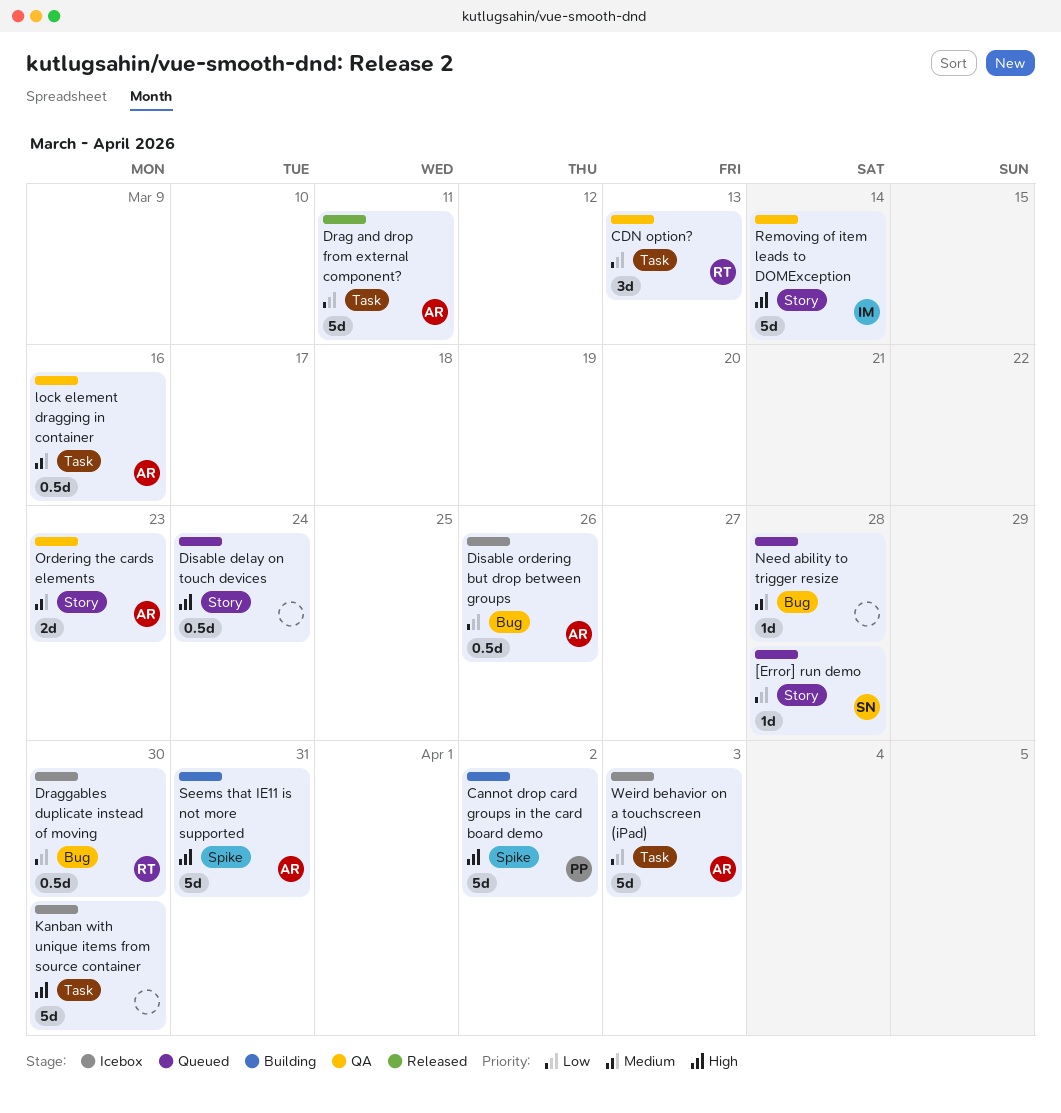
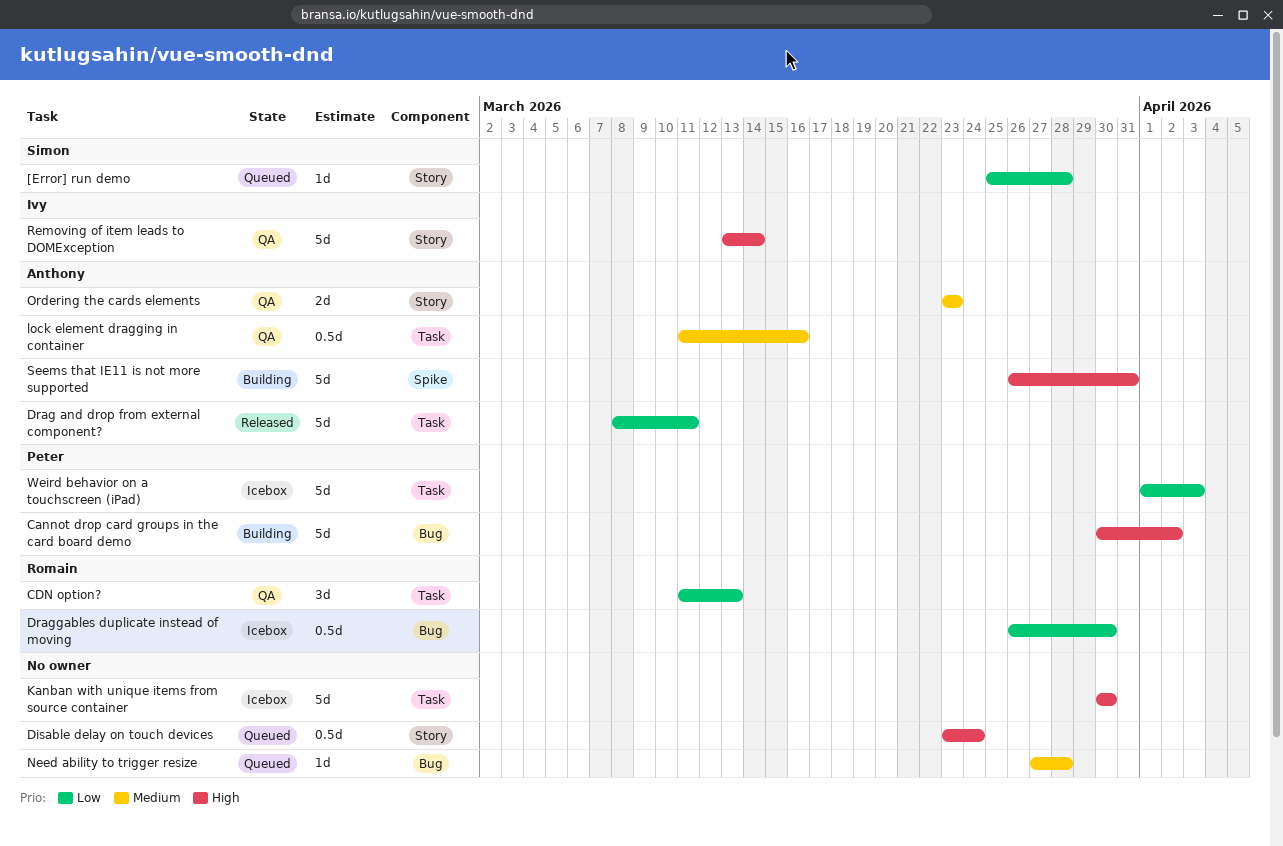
Cannot drop card groups in the card board demo, label: Spike -> Bug
Disable ordering but drop between groups: present -> none
Weird behavior on a touchscreen (iPad), owner: Anthony -> Peter

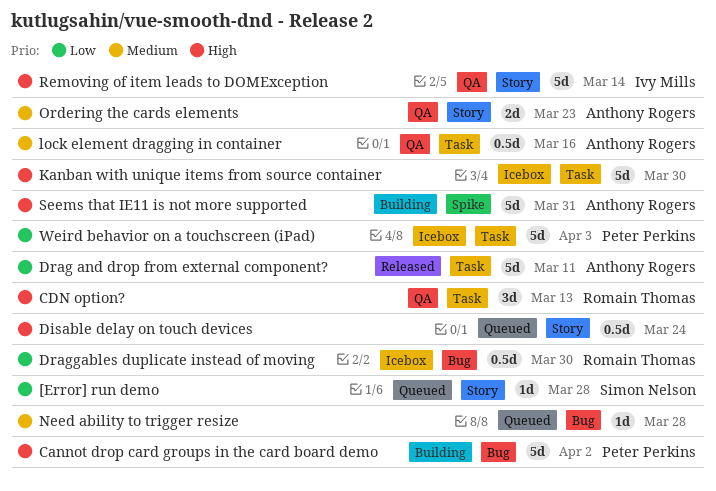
CDN option?, priority: Low -> High

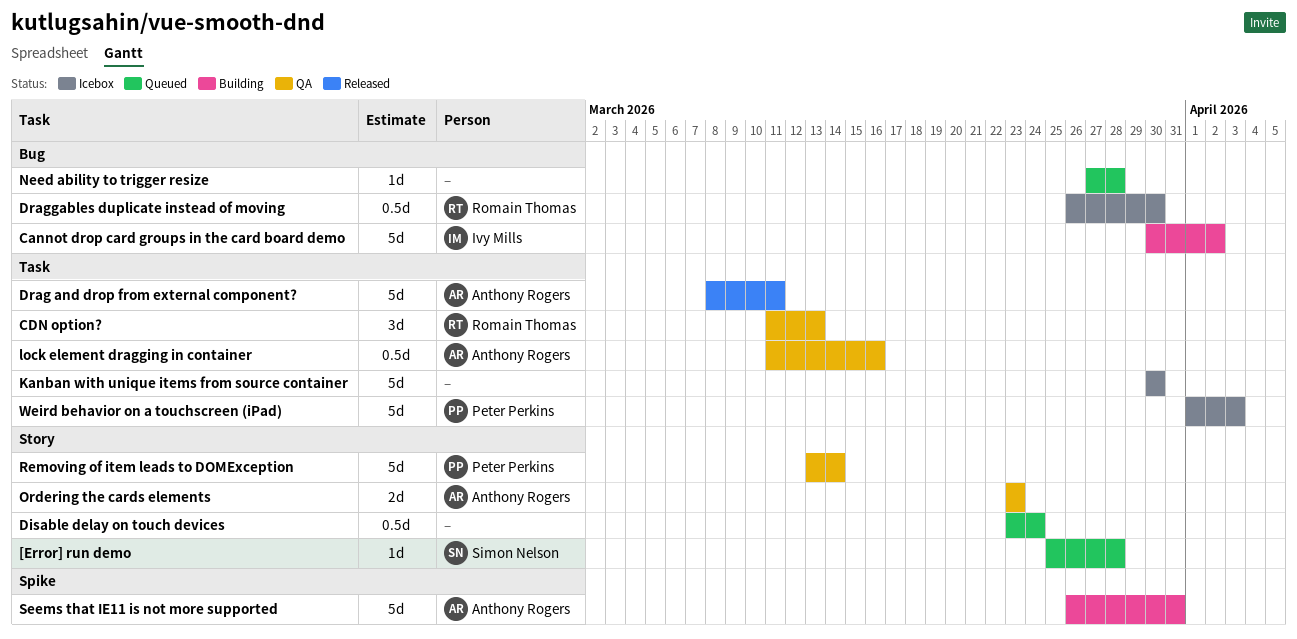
Cannot drop card groups in the card board demo, owner: Peter Perkins -> Ivy Mills
Removing of item leads to DOMException, owner: Ivy Mills -> Peter Perkins

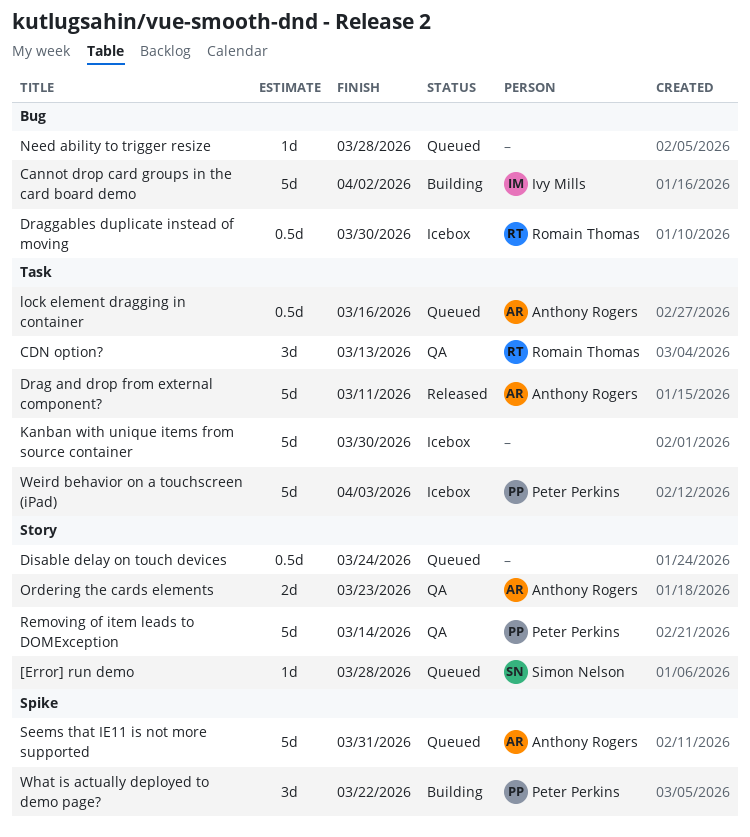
lock element dragging in container, status: QA -> Queued
Seems that IE11 is not more supported, status: Building -> Queued
What is actually deployed to demo page?: none -> present

